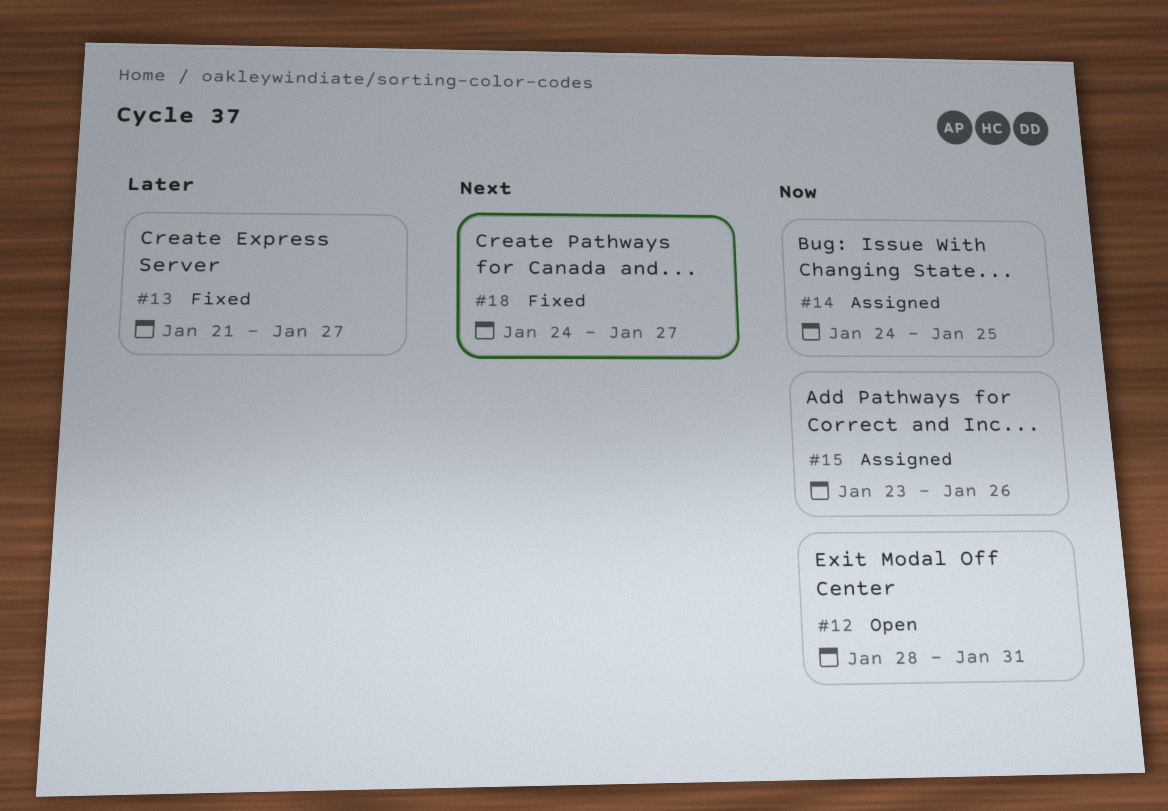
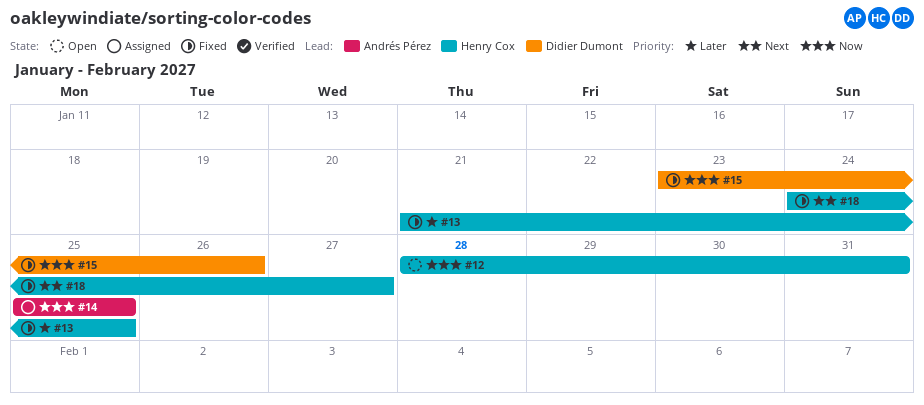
#13, due: Jan 27 -> Jan 25
#14, start: Jan 24 -> Jan 25
#15, status: Assigned -> Fixed

